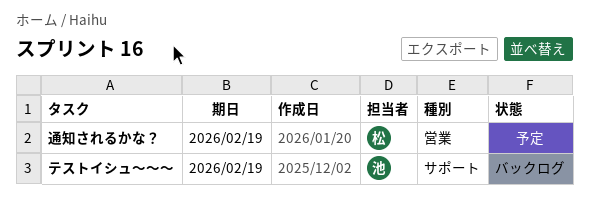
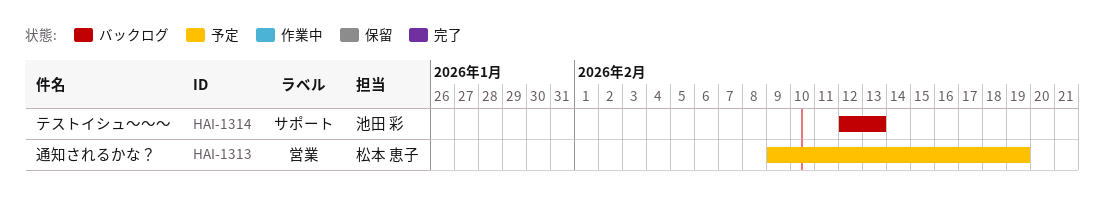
テストイシュ〜〜〜, due: Feb 19 -> Feb 13

